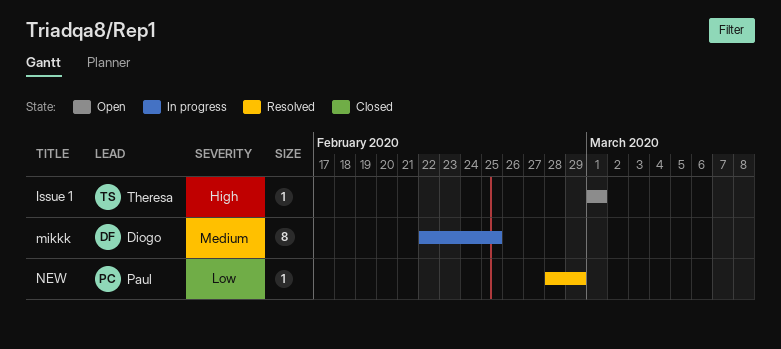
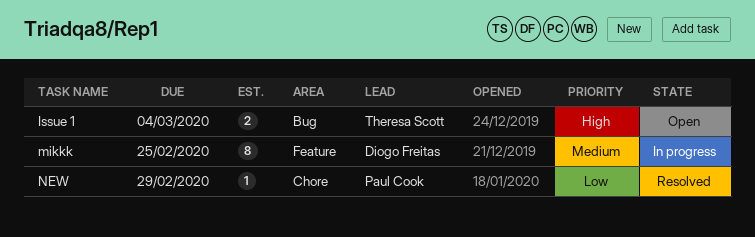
Issue 1, estimate: 1 -> 2
Issue 1, due: Mar 1 -> Mar 4

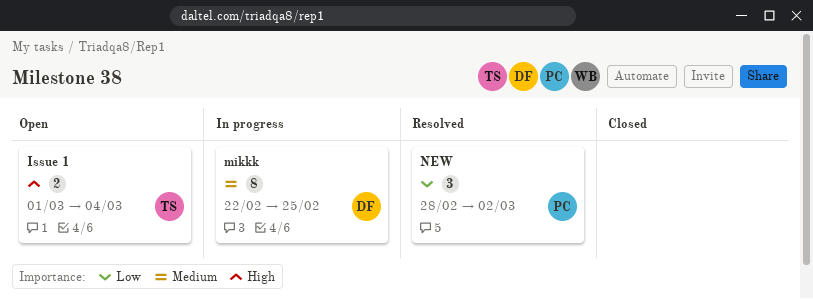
NEW, estimate: 1 -> 3
NEW, due: Feb 29 -> Mar 2

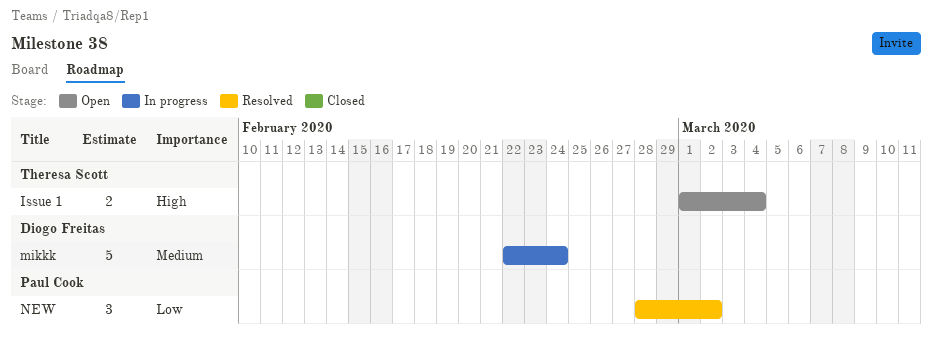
mikkk, estimate: 8 -> 5
mikkk, due: Feb 25 -> Feb 24

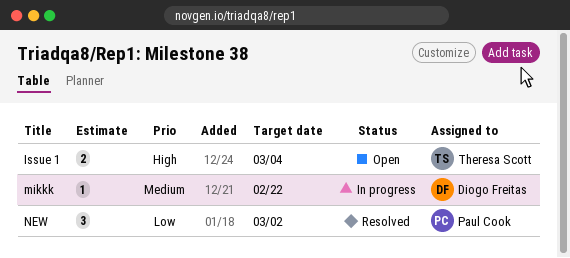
mikkk, estimate: 5 -> 1
mikkk, due: Feb 24 -> Feb 22

